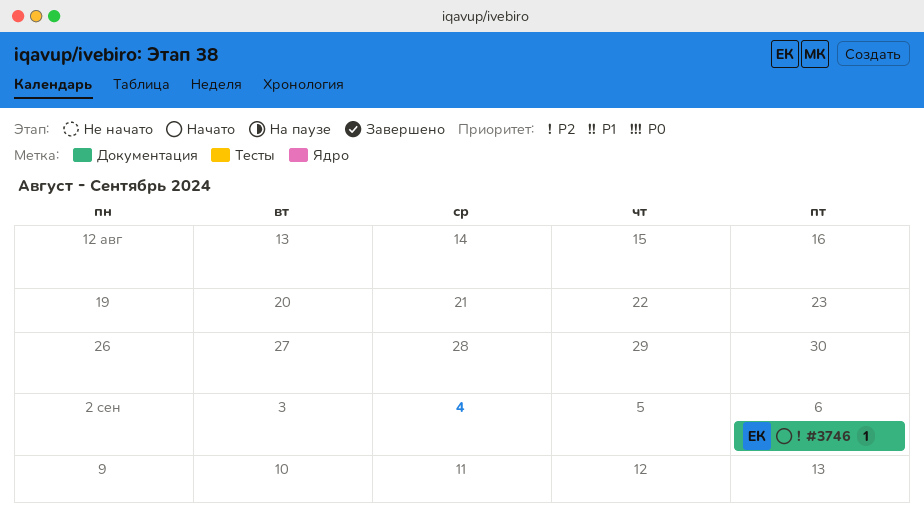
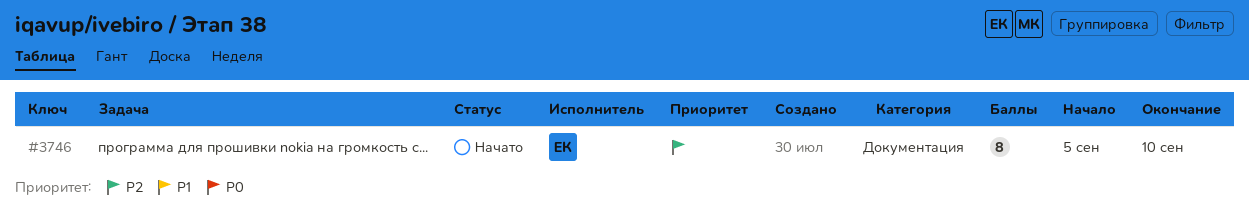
#3746, estimate: 1 -> 8
#3746, start: Sep 6 -> Sep 5
#3746, due: Sep 6 -> Sep 10

